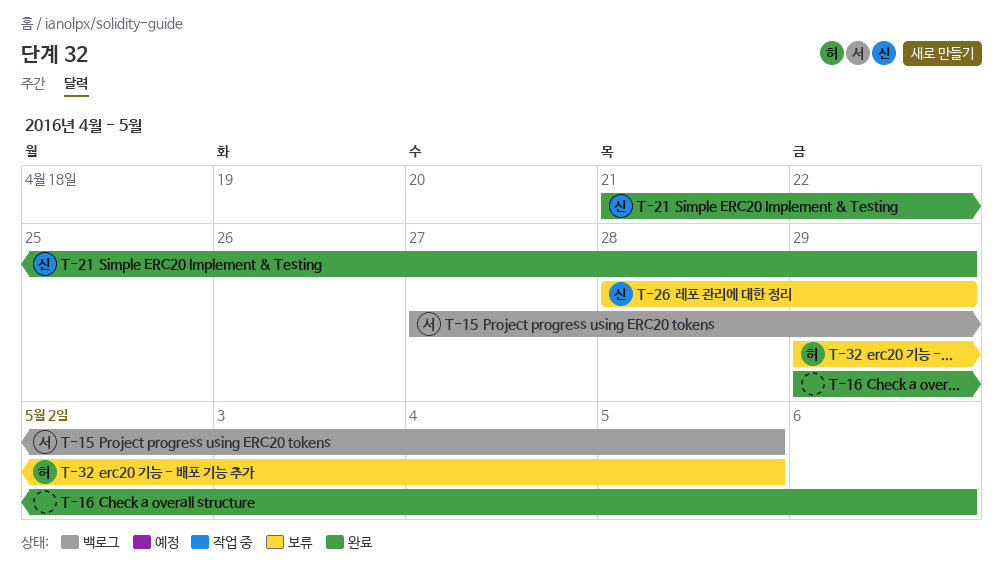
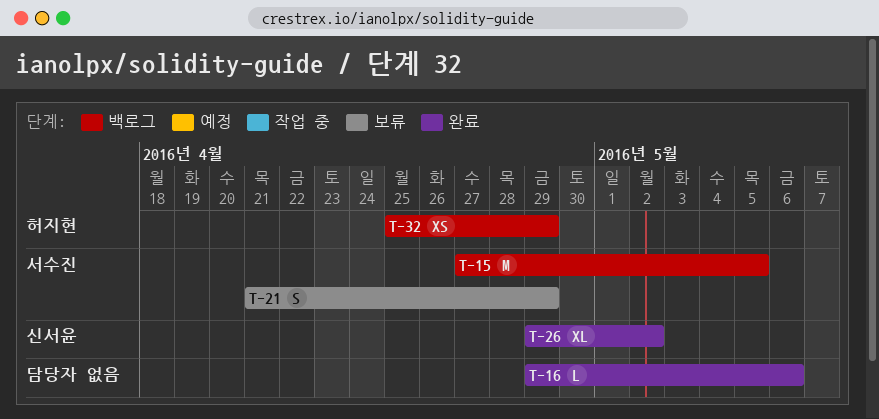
T-21, status: 완료 -> 보류
T-21, owner: 신서윤 -> 서수진
T-26, status: 보류 -> 완료
T-26, start: Apr 28 -> Apr 29
T-26, due: Apr 29 -> May 2
T-32, status: 보류 -> 백로그
T-32, start: Apr 29 -> Apr 25
T-32, due: May 5 -> Apr 29

